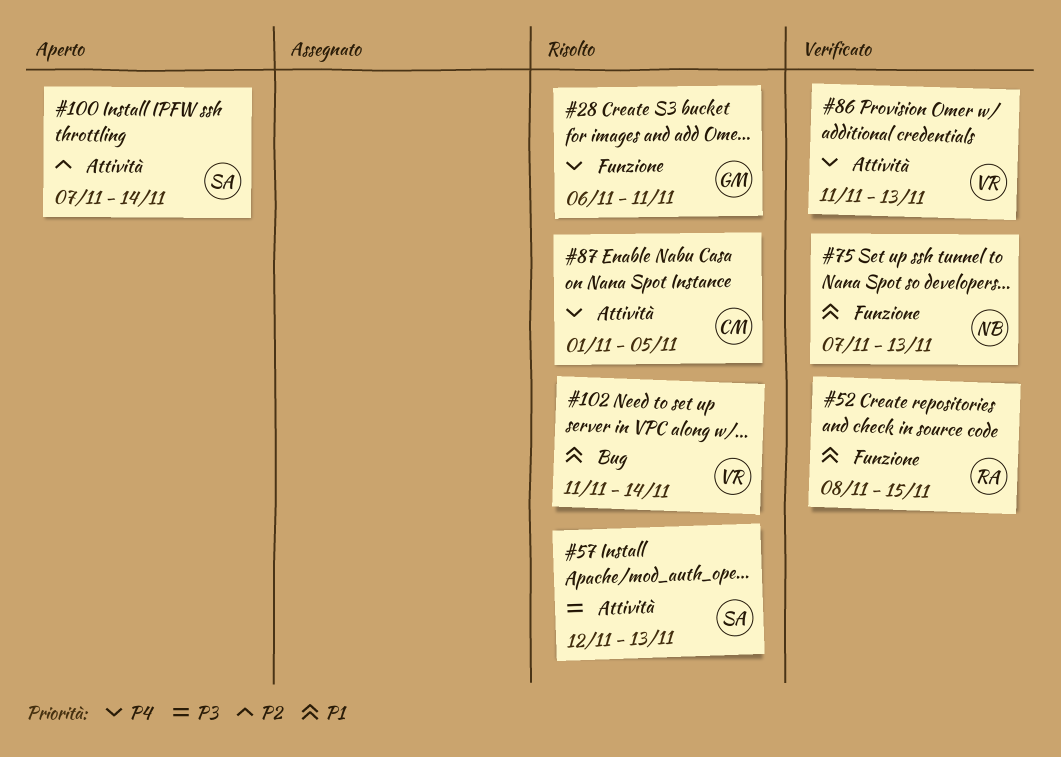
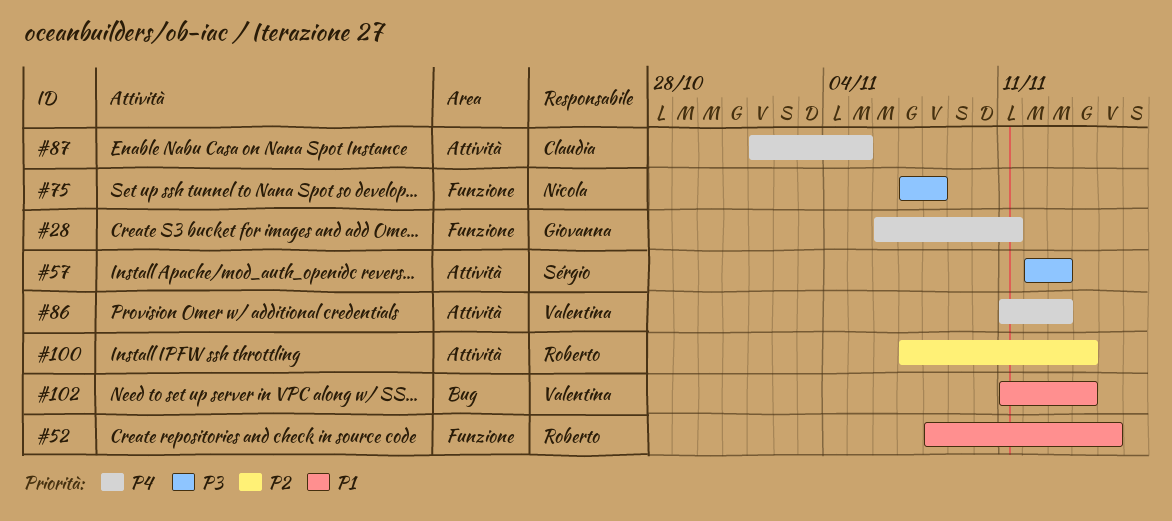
#75, priority: P1 -> P3
#75, due: Nov 13 -> Nov 8
#100, owner: Sérgio -> Roberto

